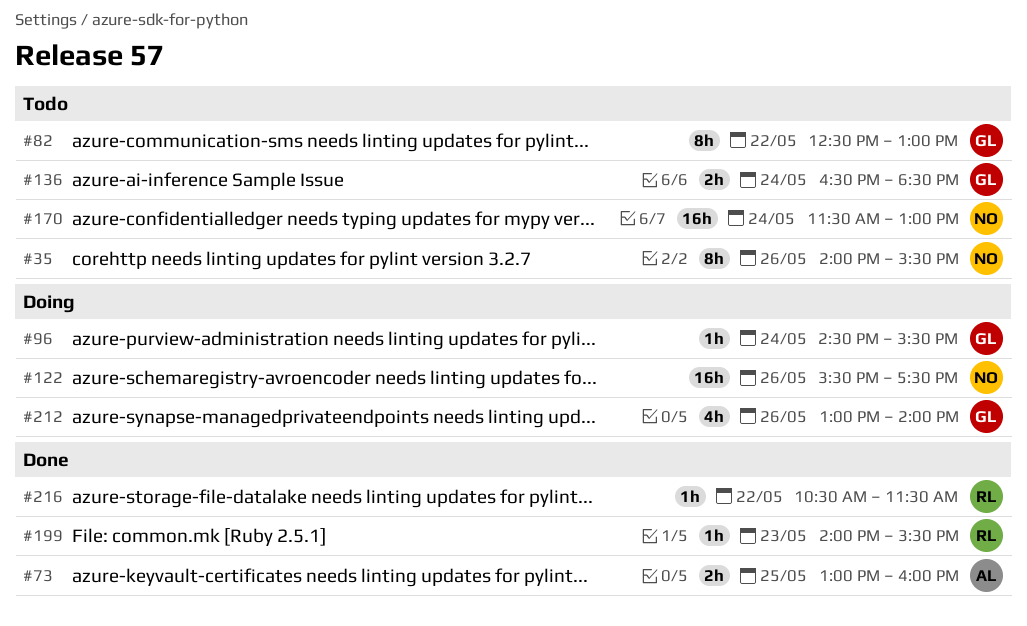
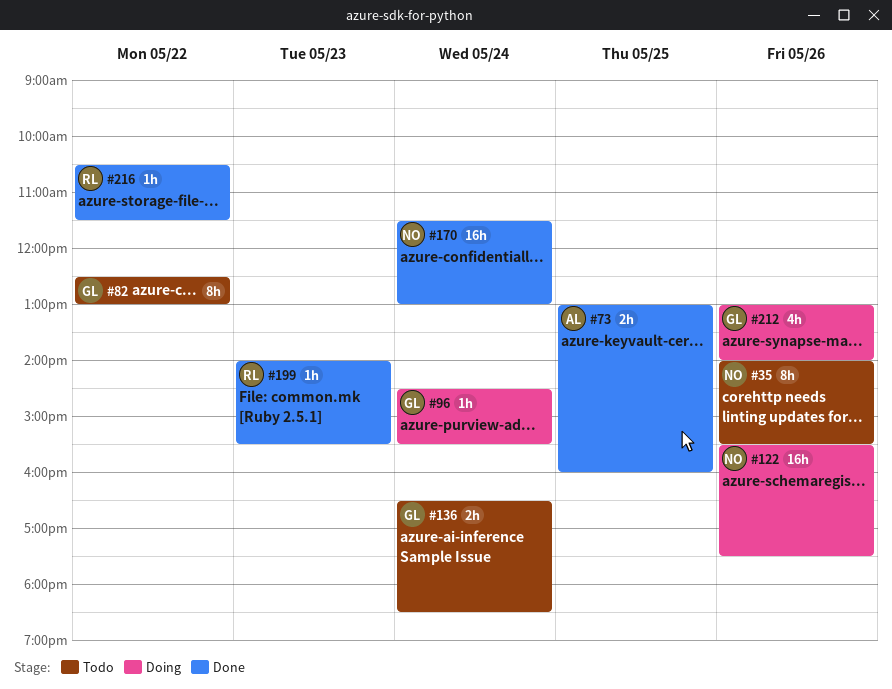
#170, status: Todo -> Done

